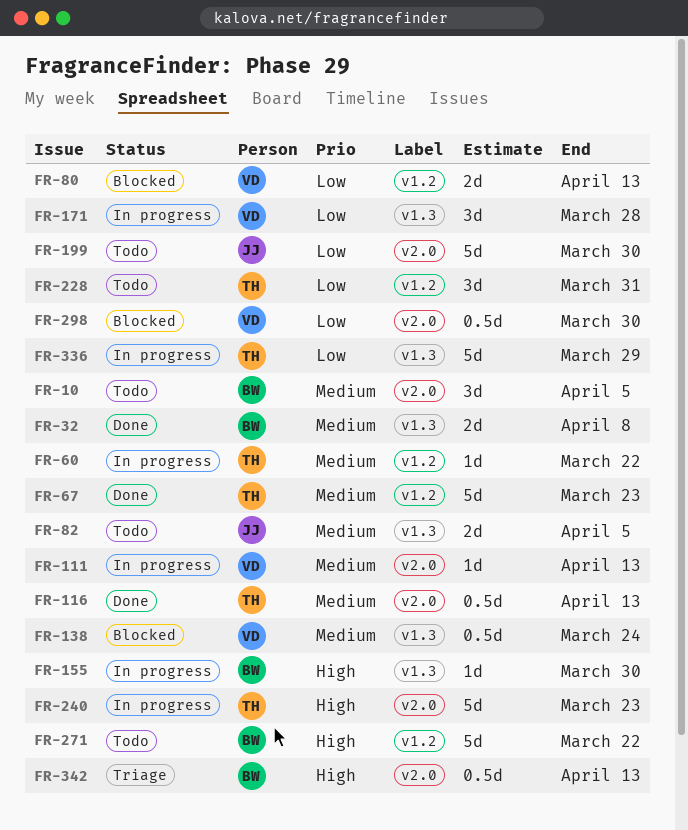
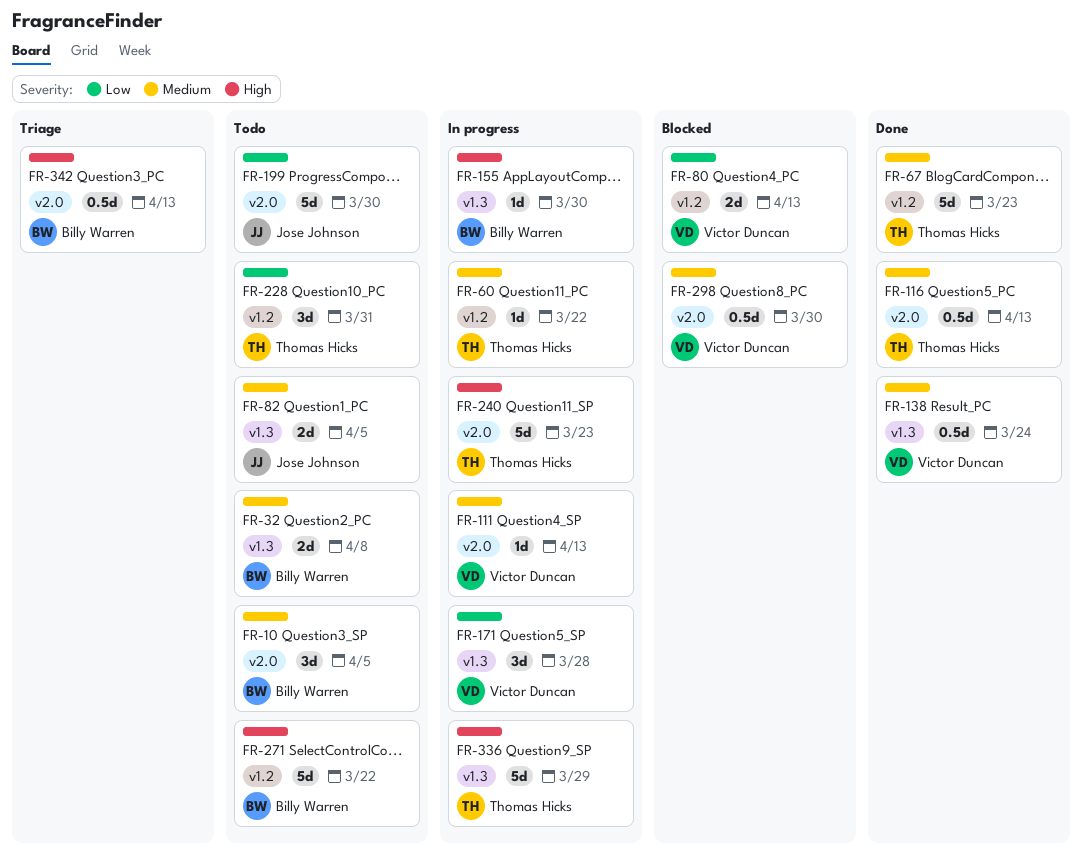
FR-32, status: Done -> Todo
FR-138, status: Blocked -> Done
FR-298, priority: Low -> Medium
FR-336, priority: Low -> High

